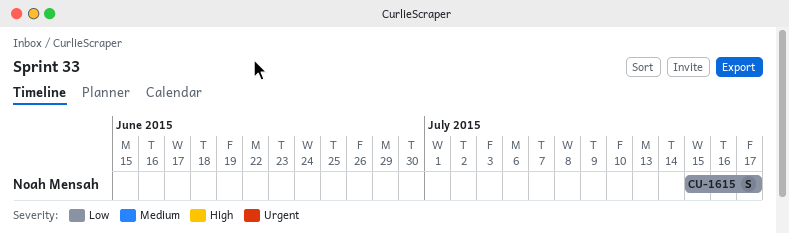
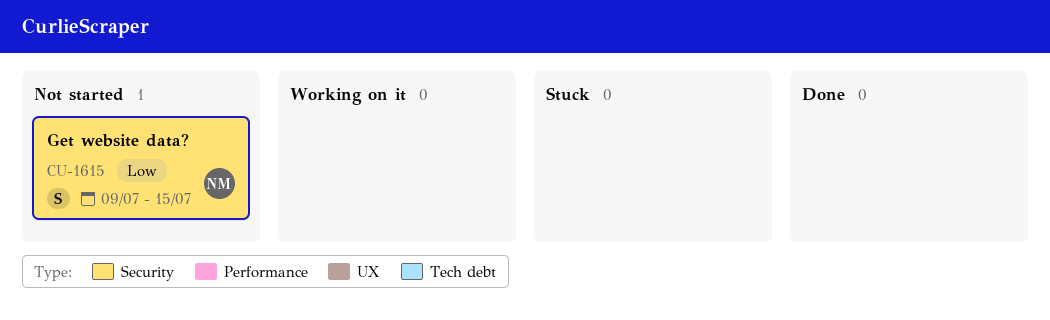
CU-1615, start: Jul 15 -> Jul 9
CU-1615, due: Jul 17 -> Jul 15

